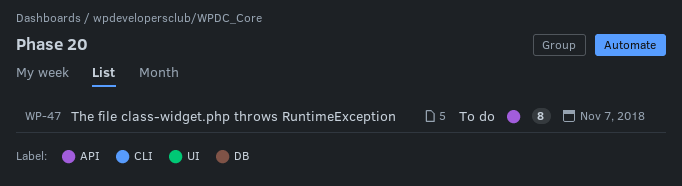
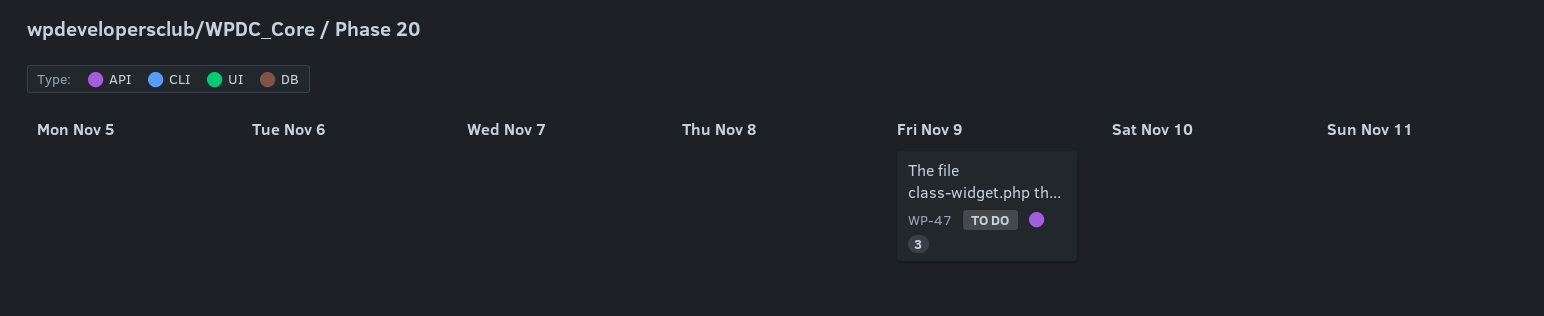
WP-47, estimate: 8 -> 3
WP-47, due: Nov 7 -> Nov 9

